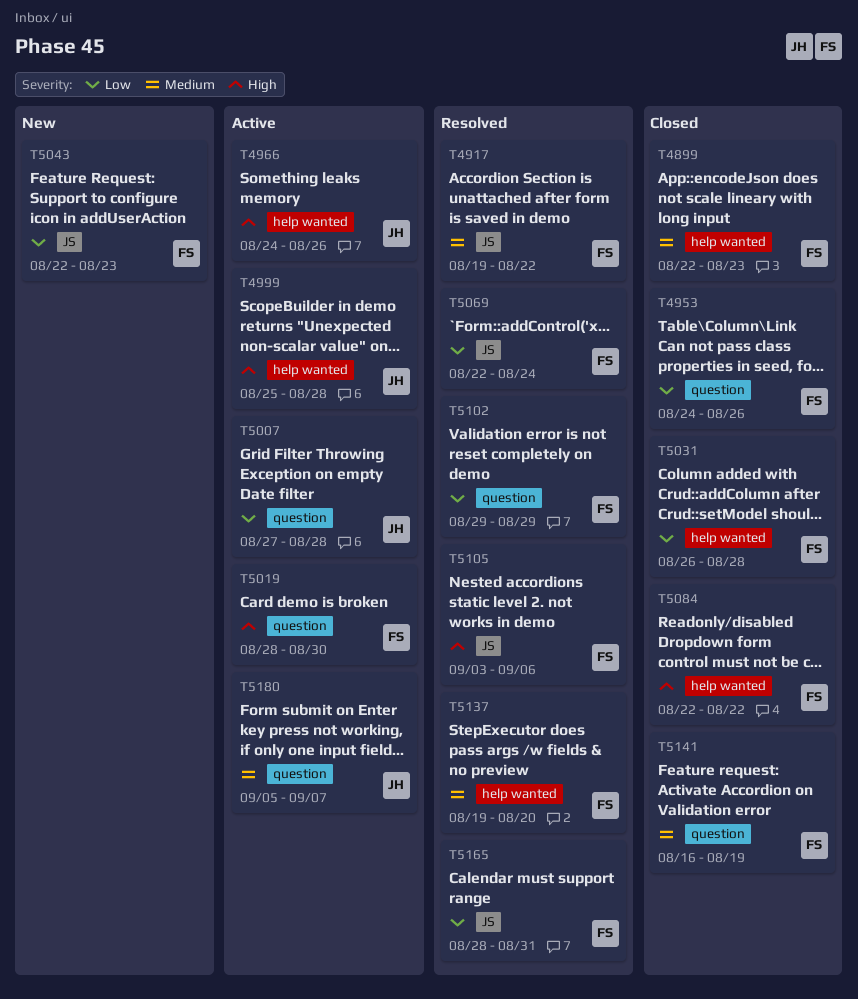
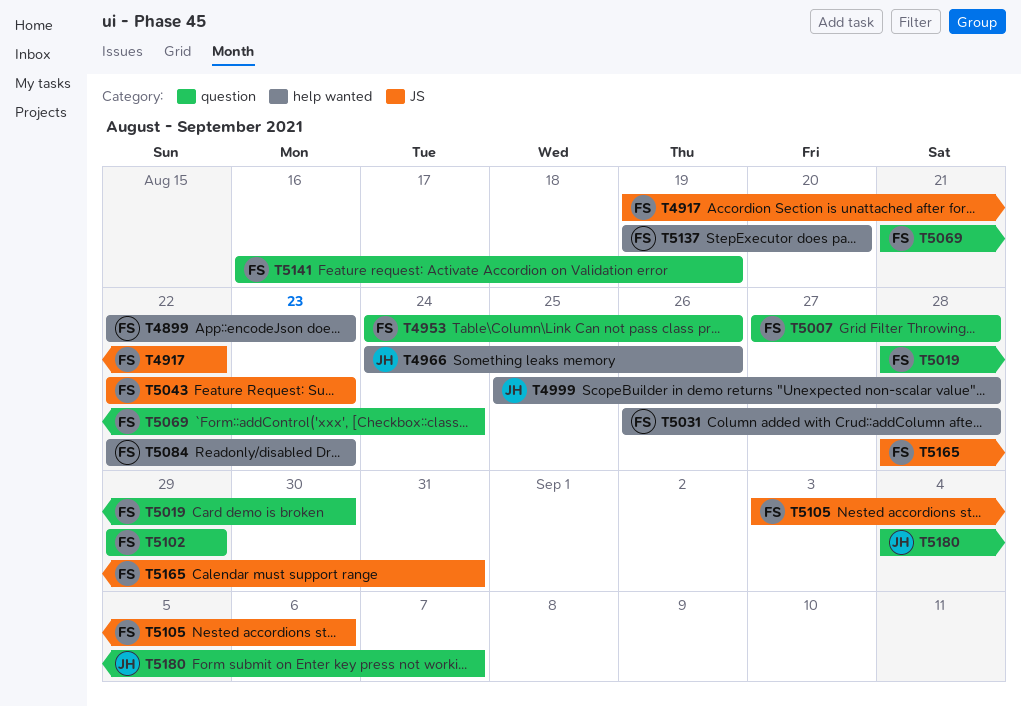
T5007, owner: JH -> FS
T5069, label: JS -> question
T5069, start: Aug 22 -> Aug 21
T5084, due: Aug 22 -> Aug 23
T5180, start: Sep 5 -> Sep 4

